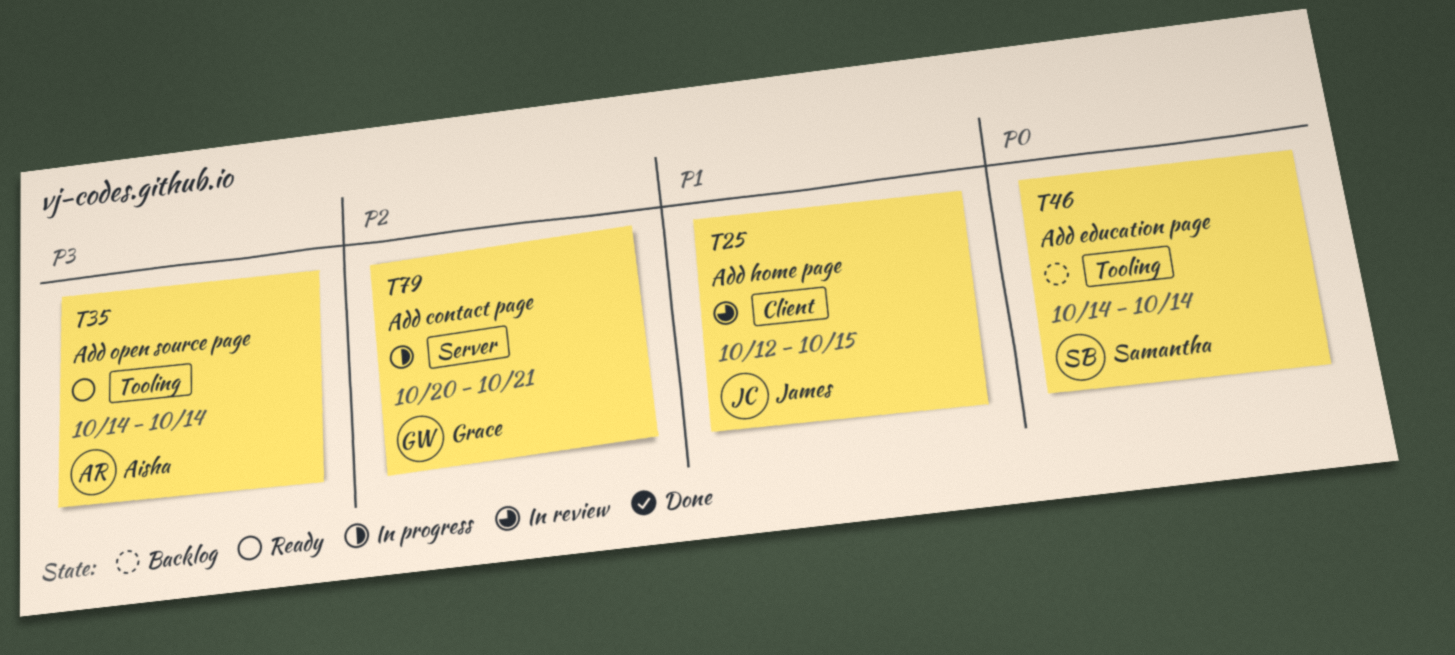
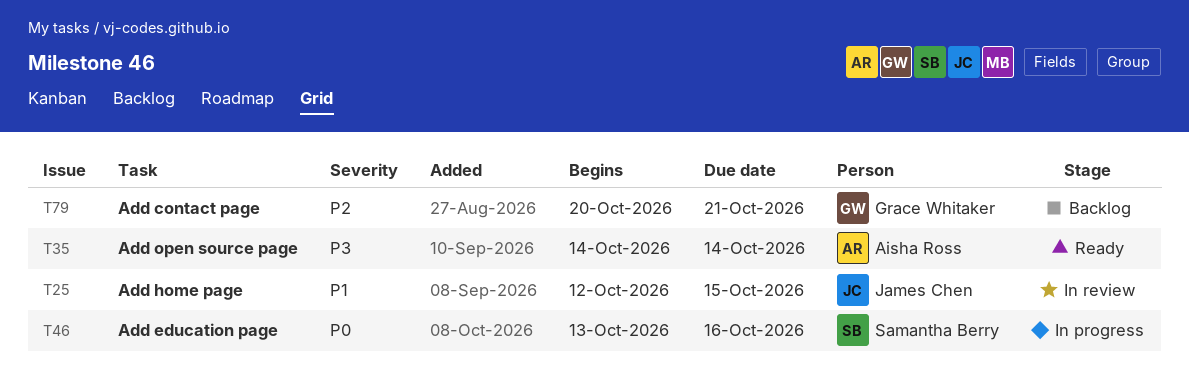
T46, status: Backlog -> In progress
T46, start: Oct 14 -> Oct 13
T46, due: Oct 14 -> Oct 16
T79, status: In progress -> Backlog

